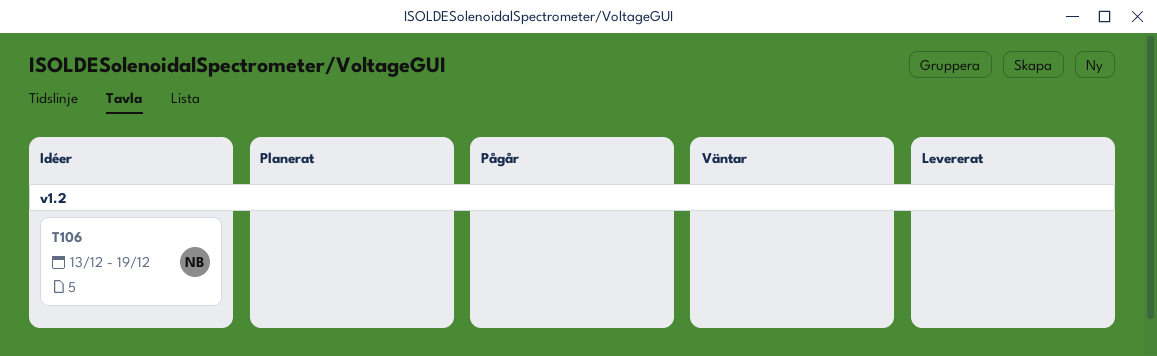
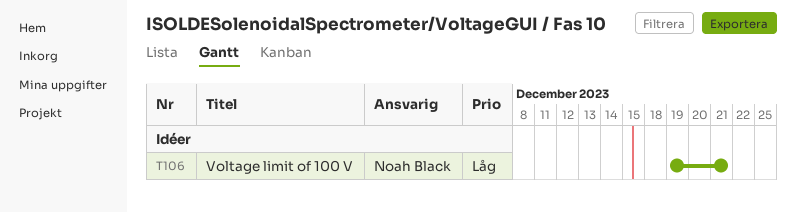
T106, start: Dec 13 -> Dec 19
T106, due: Dec 19 -> Dec 21

